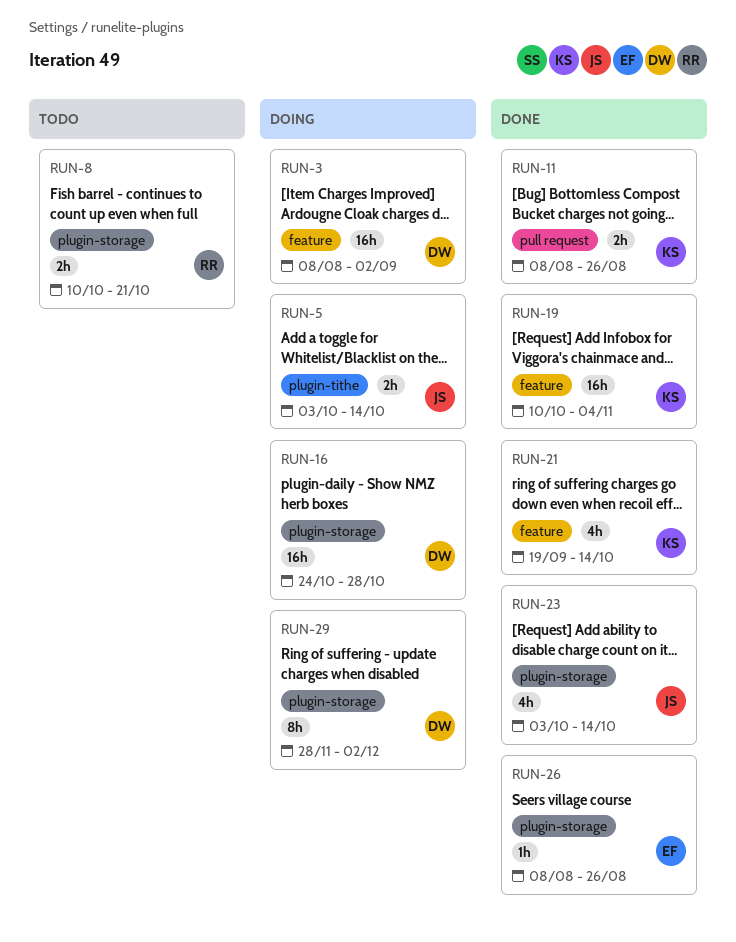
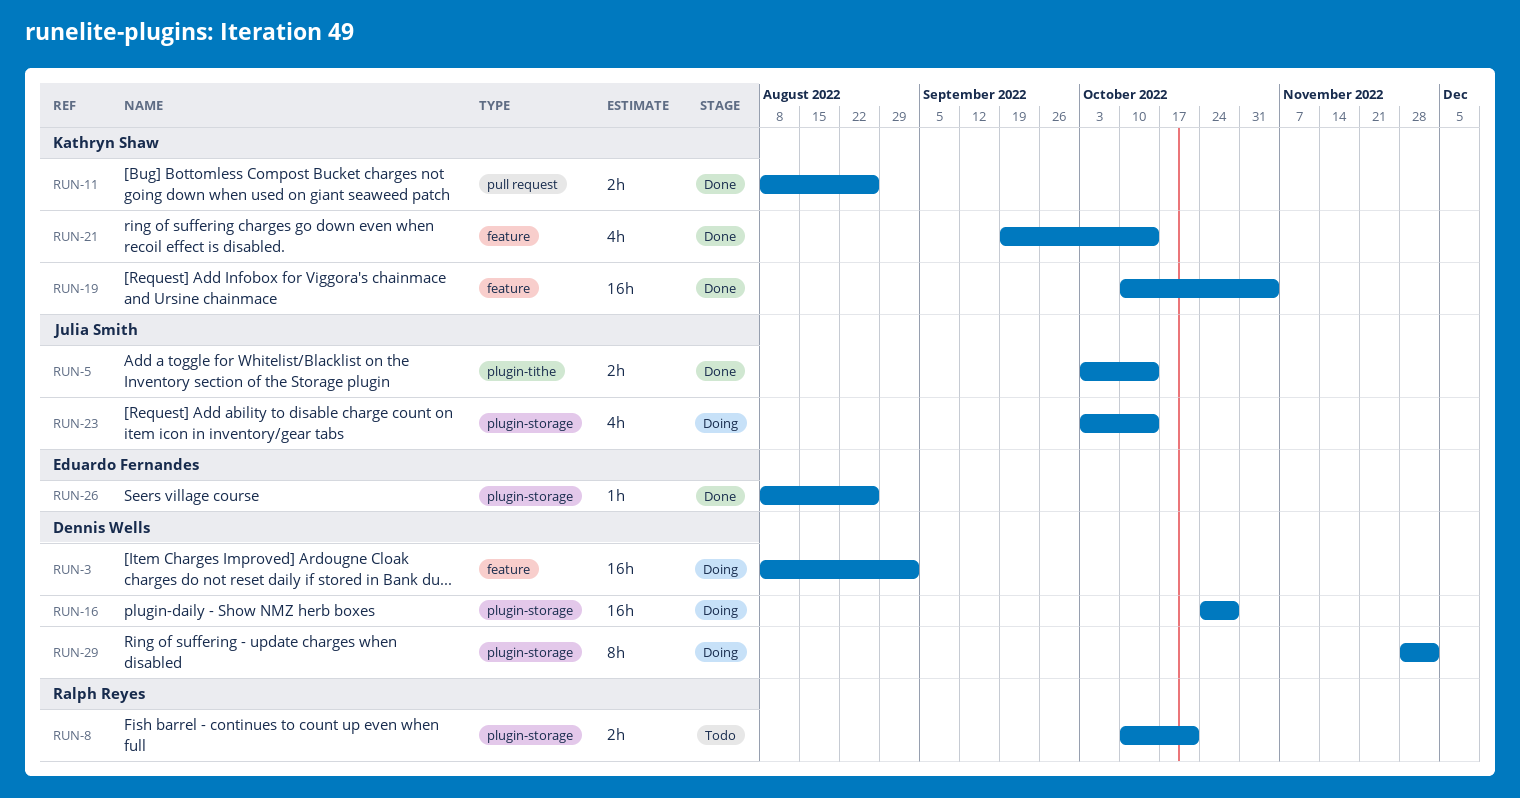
RUN-5, status: Doing -> Done
RUN-23, status: Done -> Doing

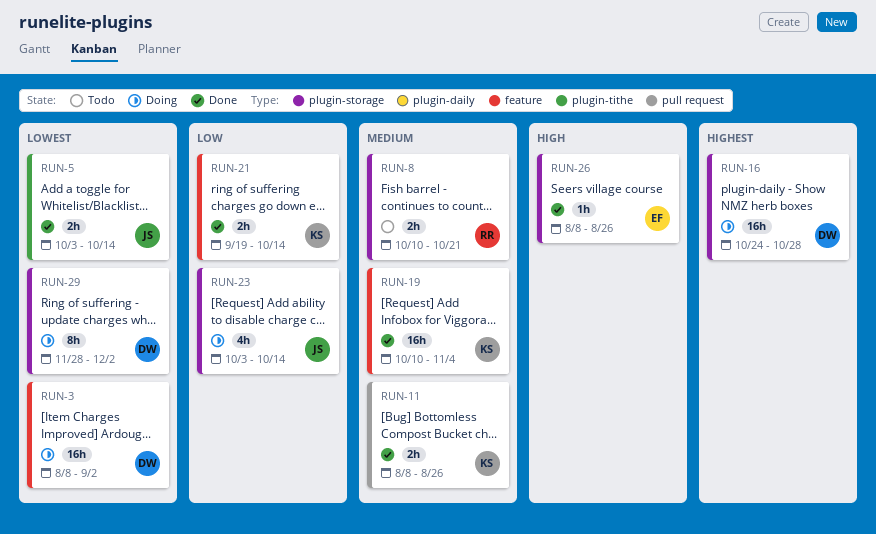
RUN-21, estimate: 4h -> 2h

